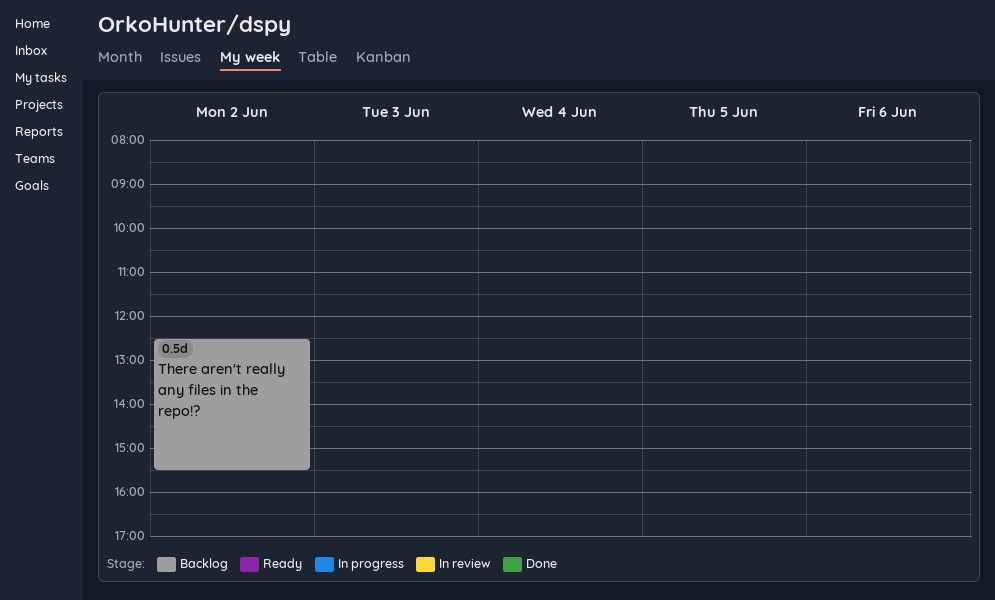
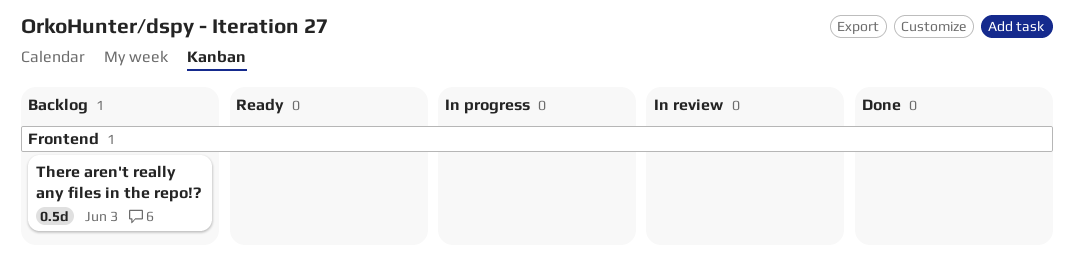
There aren't really any files in the repo!?, day: Jun 2 -> Jun 3

